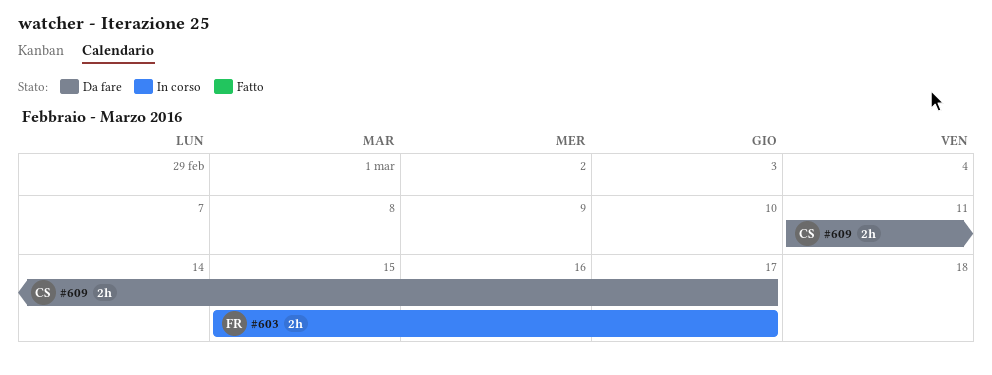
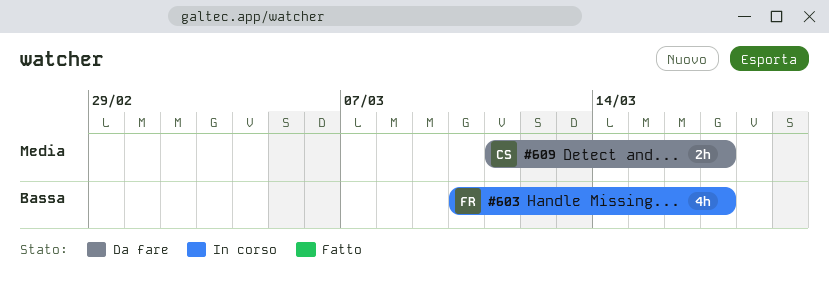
#603, estimate: 2h -> 4h
#603, start: Mar 15 -> Mar 10

